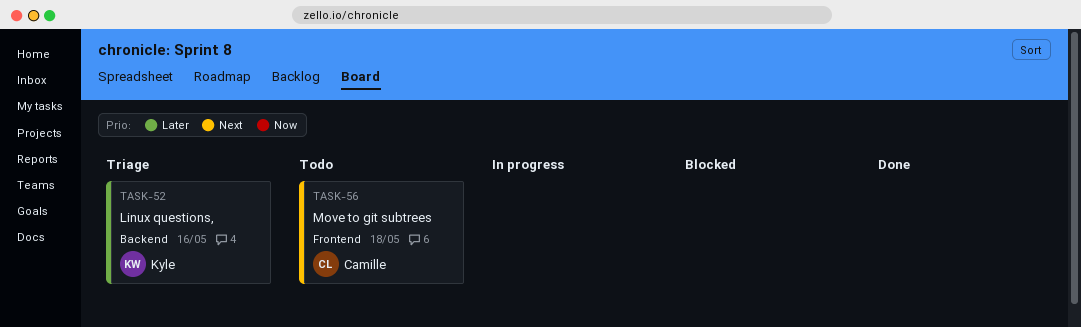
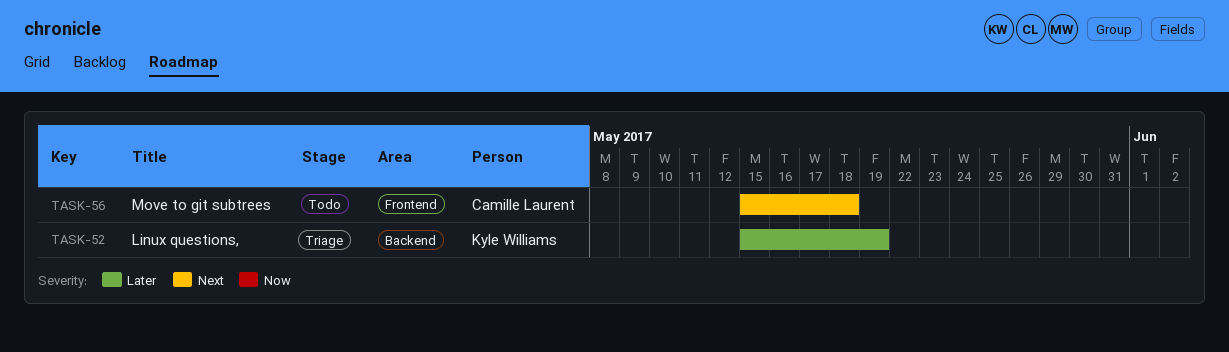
TASK-52, due: May 16 -> May 19

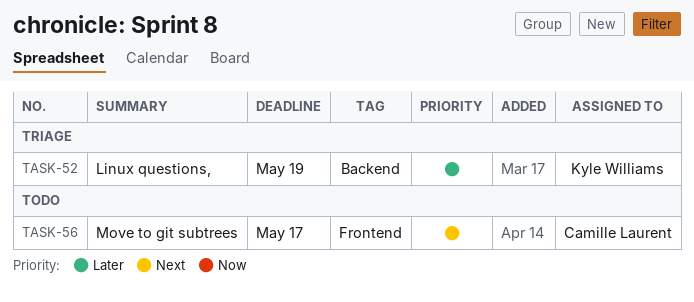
TASK-56, due: May 18 -> May 17

